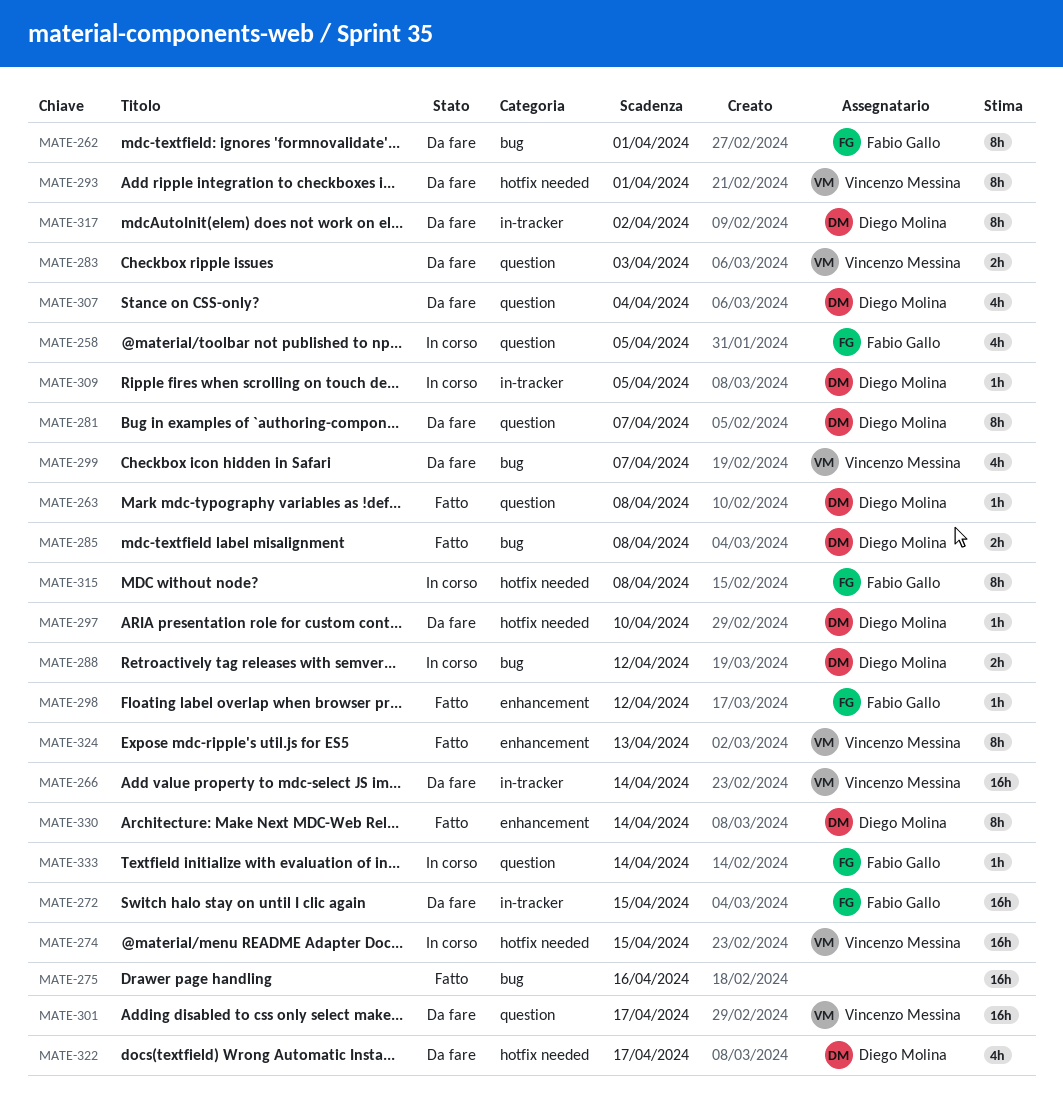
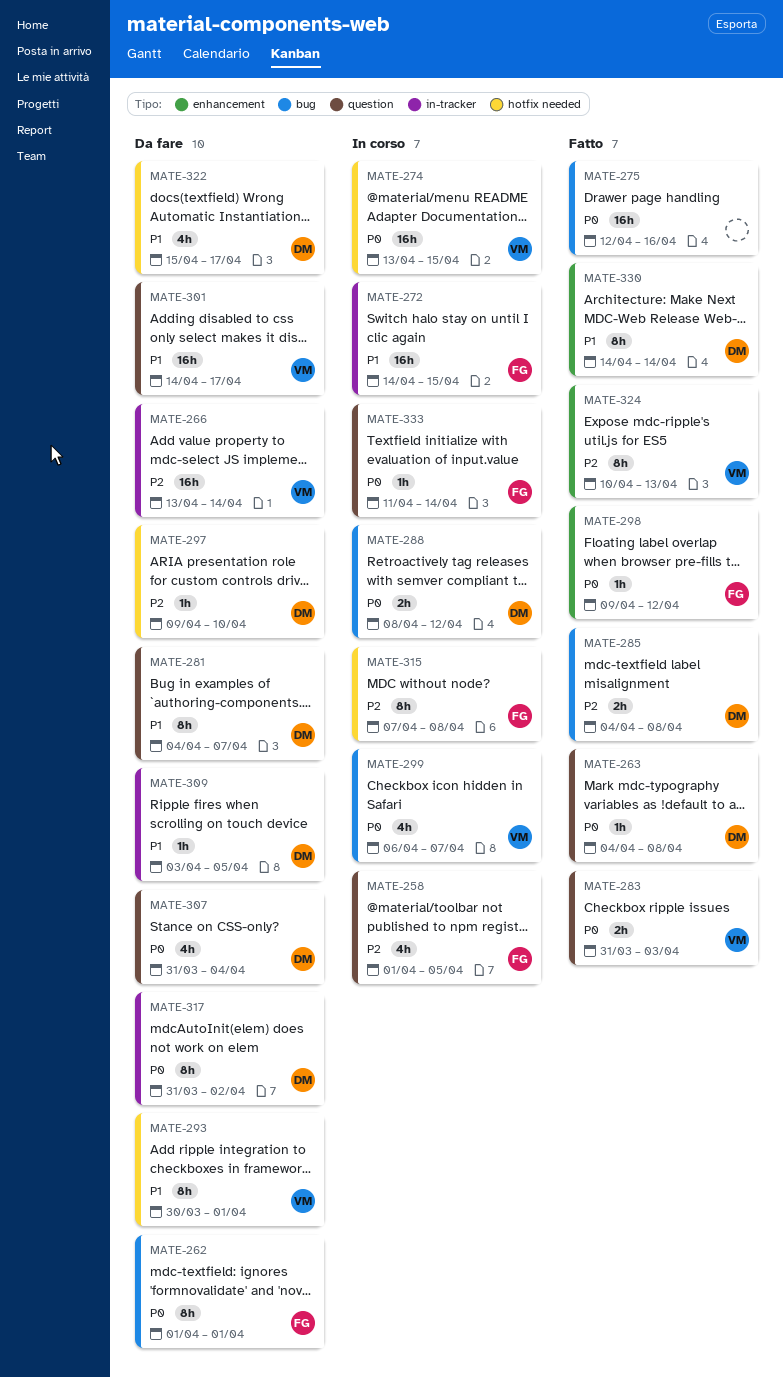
MATE-272, status: Da fare -> In corso
MATE-283, status: Da fare -> Fatto
MATE-299, status: Da fare -> In corso
MATE-309, status: In corso -> Da fare

